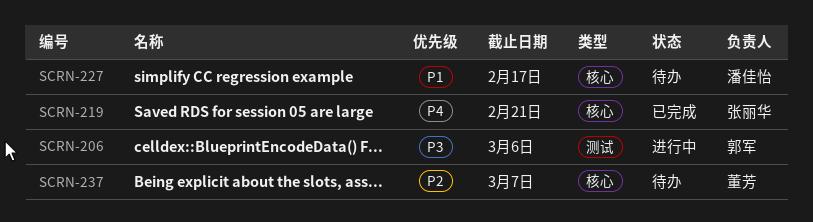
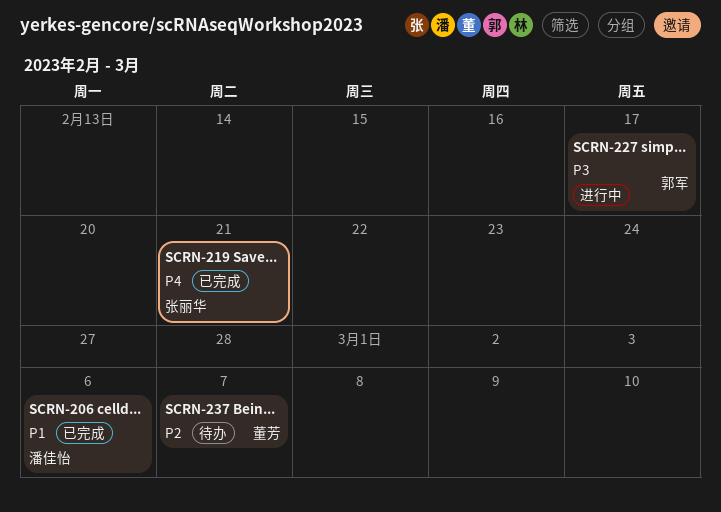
SCRN-206, status: 进行中 -> 已完成
SCRN-206, owner: 郭军 -> 潘佳怡
SCRN-206, priority: P3 -> P1
SCRN-227, status: 待办 -> 进行中
SCRN-227, owner: 潘佳怡 -> 郭军
SCRN-227, priority: P1 -> P3

